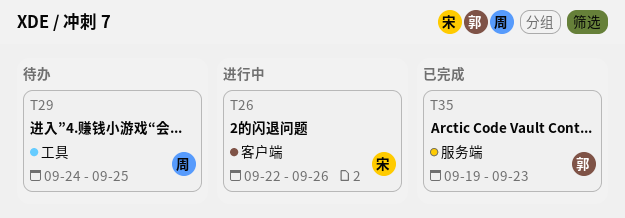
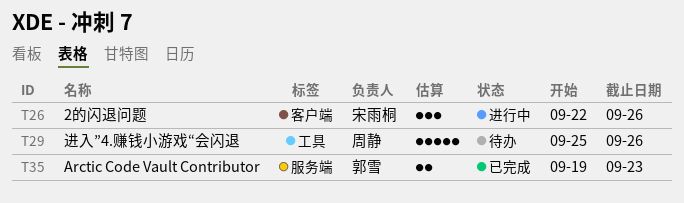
T29, start: Sep 24 -> Sep 25
T29, due: Sep 25 -> Sep 26

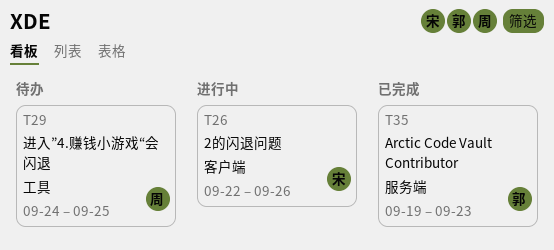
T29, start: Sep 25 -> Sep 24
T29, due: Sep 26 -> Sep 25

